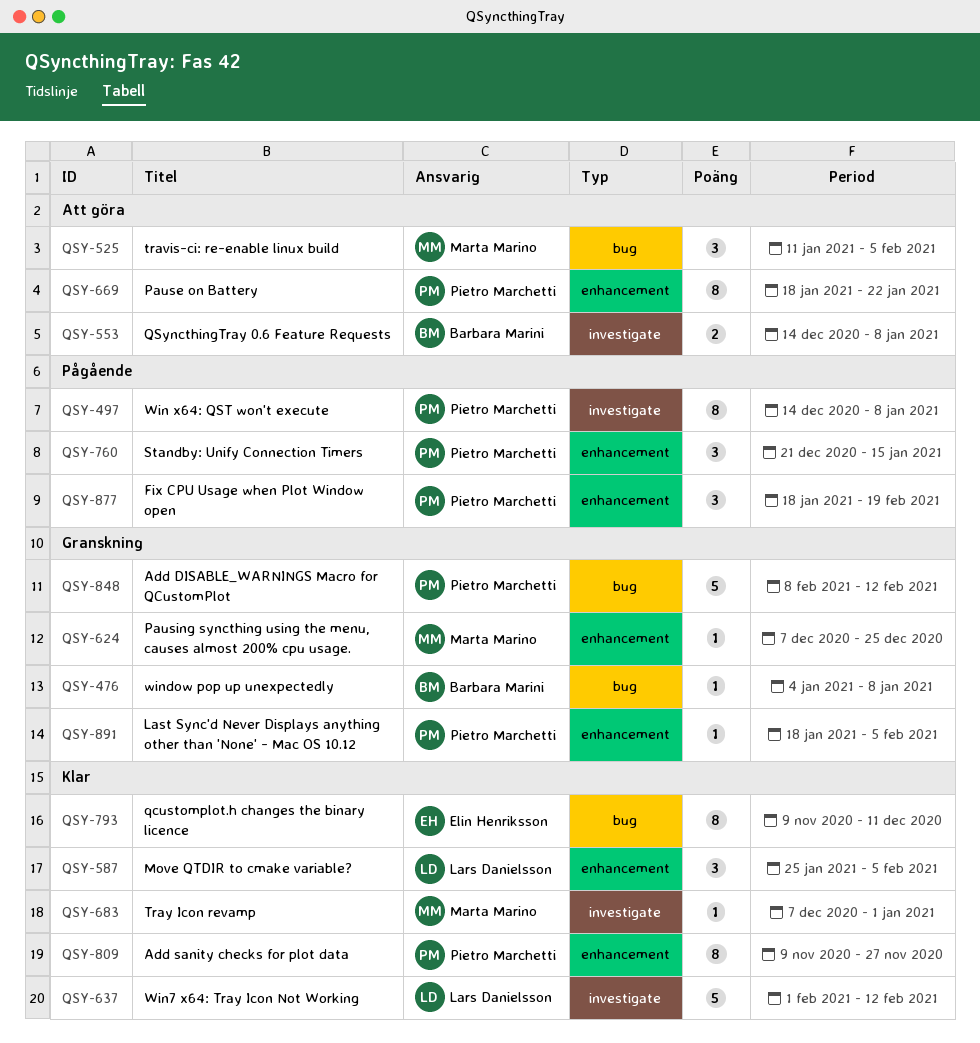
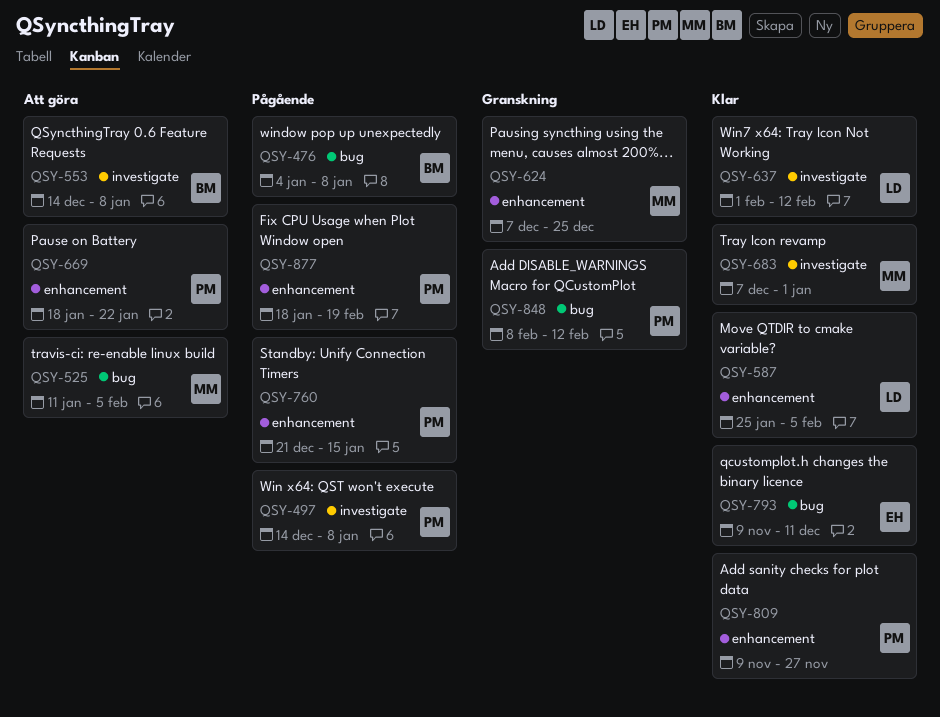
QSY-476, status: Granskning -> Pågående
QSY-891: present -> none

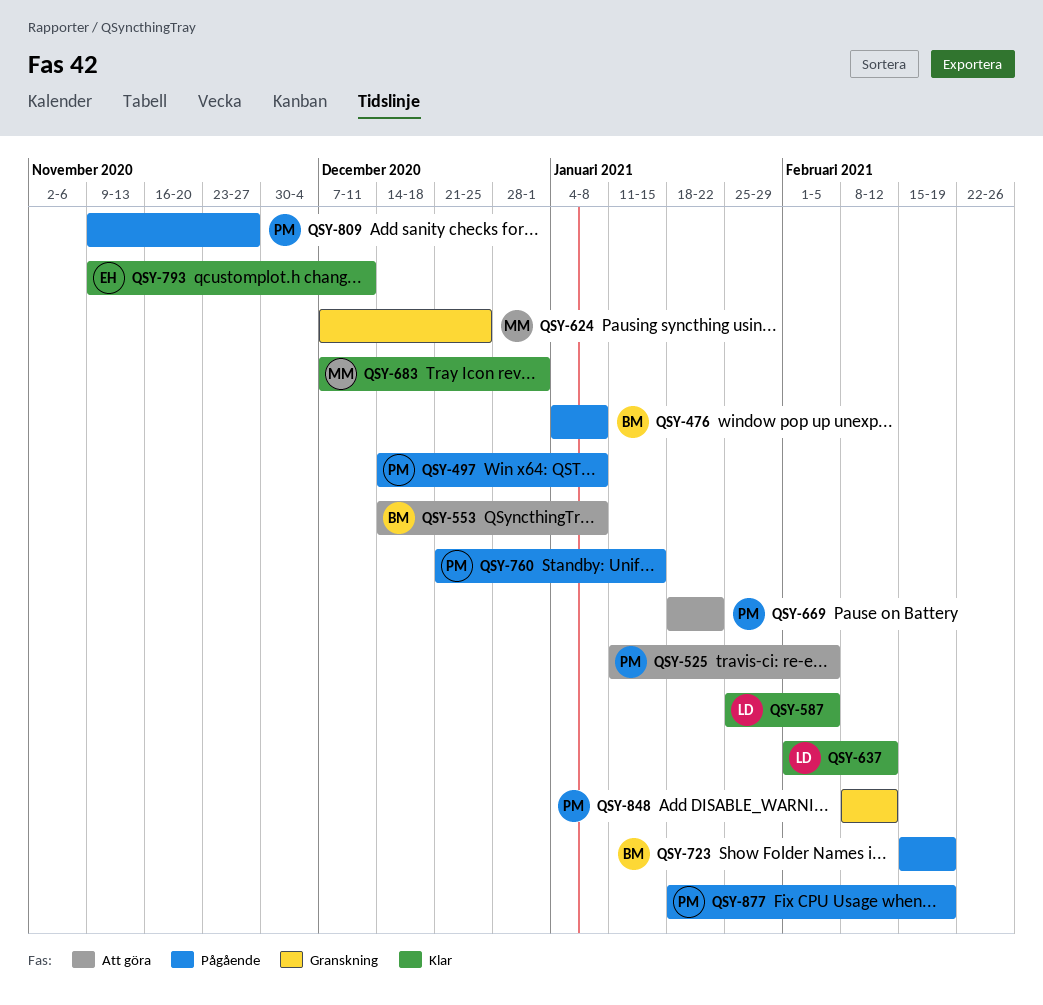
QSY-525, owner: MM -> PM
QSY-723: none -> present
QSY-809, status: Klar -> Pågående

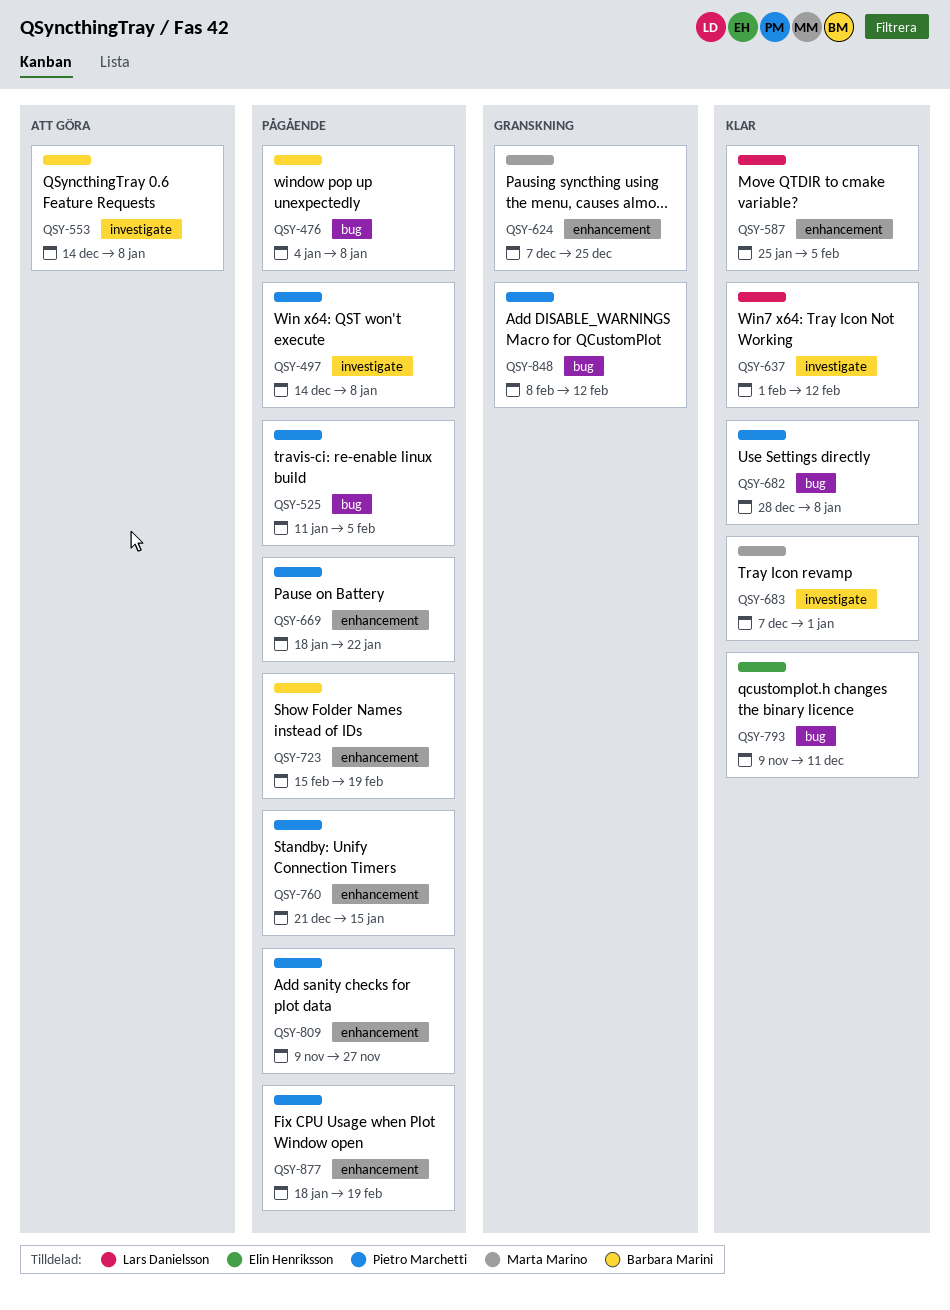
QSY-525, status: Att göra -> Pågående
QSY-669, status: Att göra -> Pågående
QSY-682: none -> present

